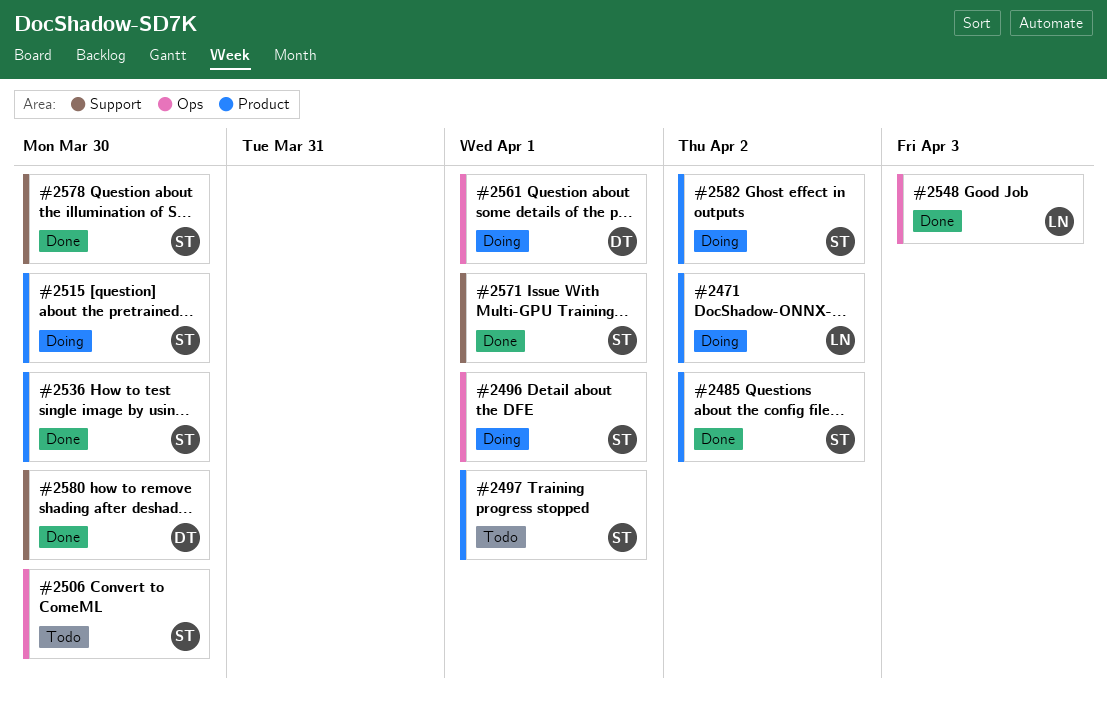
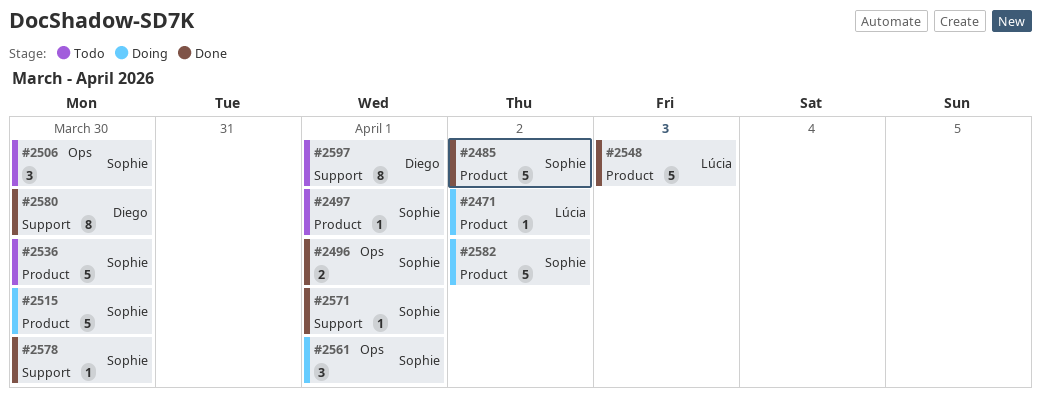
#2496, status: Doing -> Done
#2536, status: Done -> Todo
#2548, label: Ops -> Product
#2561, owner: Diego -> Sophie
#2597: none -> present

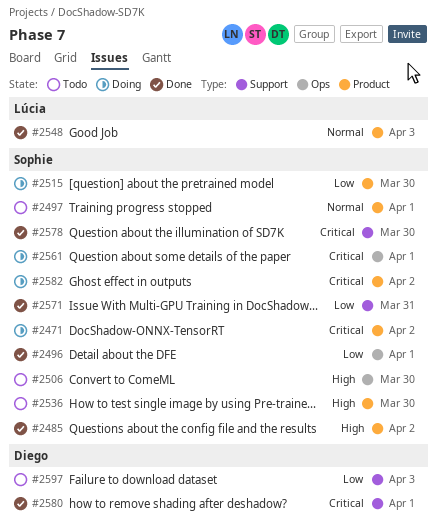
#2471, owner: Lúcia -> Sophie
#2571, due: Apr 1 -> Mar 31
#2580, due: Mar 30 -> Apr 1
#2597, due: Apr 1 -> Apr 3

